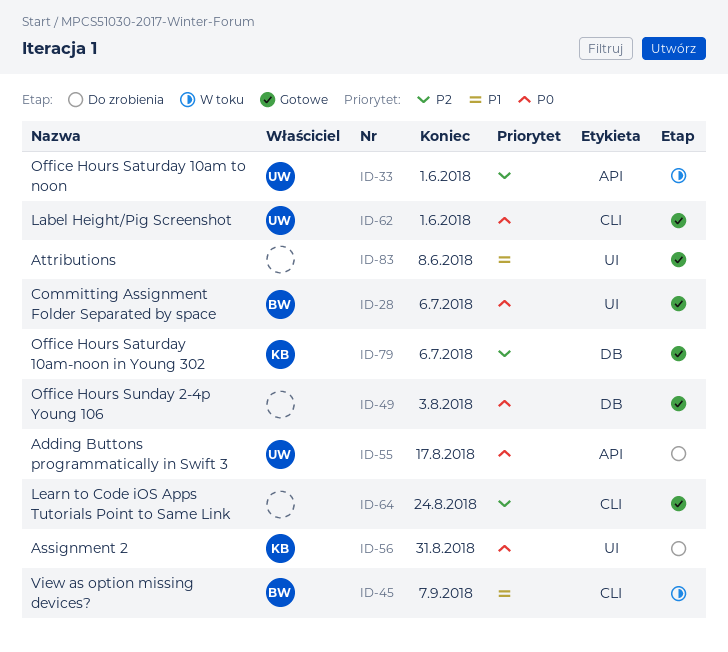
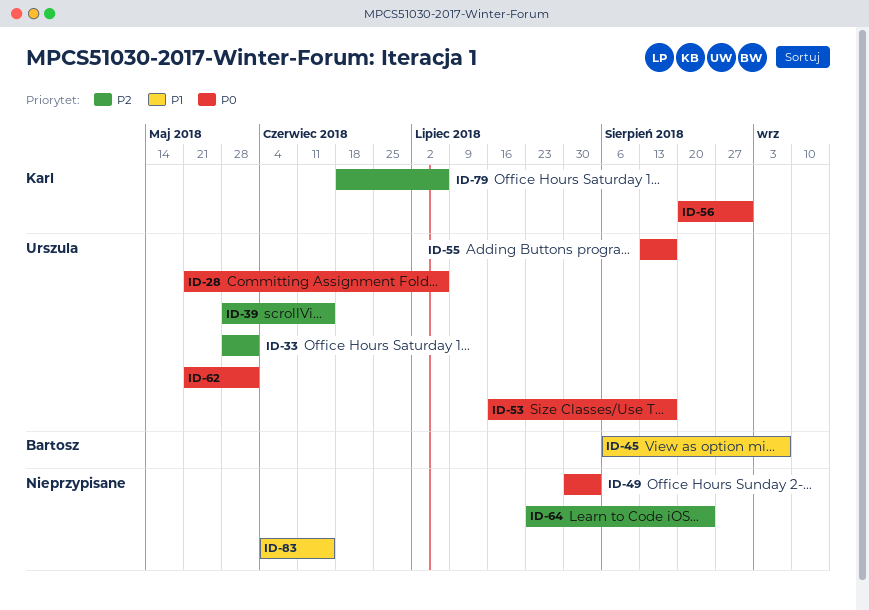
ID-28, owner: Bartosz -> Urszula
ID-39: none -> present
ID-53: none -> present
ID-83, due: Jun 8 -> Jun 15

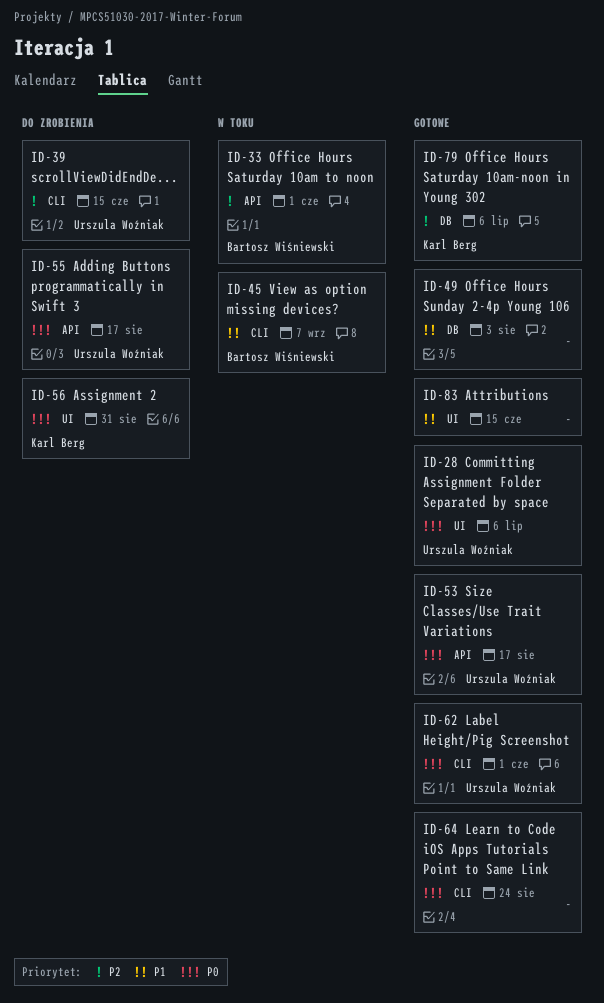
ID-33, owner: Urszula Woźniak -> Bartosz Wiśniewski
ID-49, priority: P0 -> P1
ID-64, priority: P2 -> P0

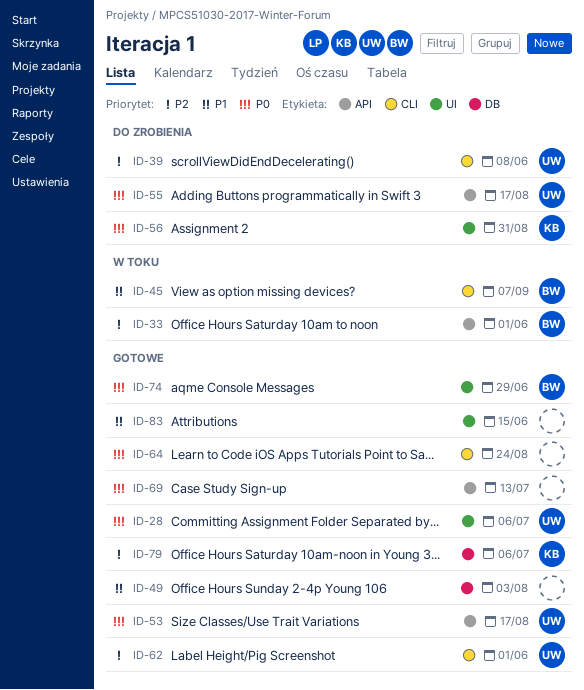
ID-39, due: Jun 15 -> Jun 8
ID-62, priority: P0 -> P2
ID-69: none -> present
ID-74: none -> present

